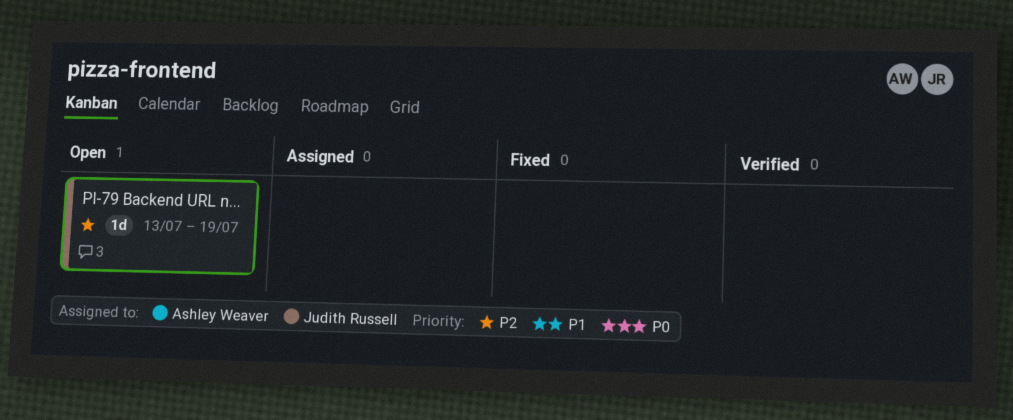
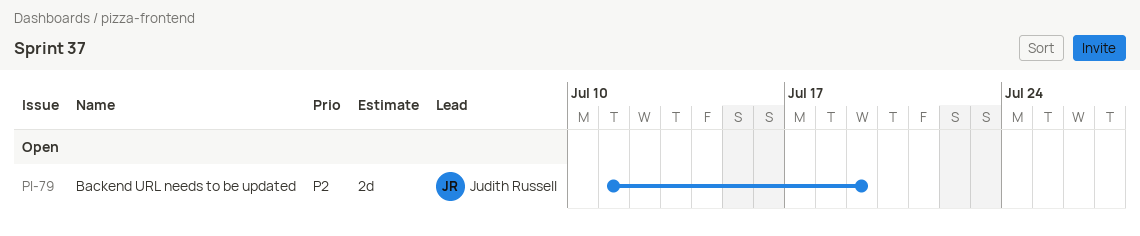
PI-79, estimate: 1d -> 2d
PI-79, start: Jul 13 -> Jul 11

